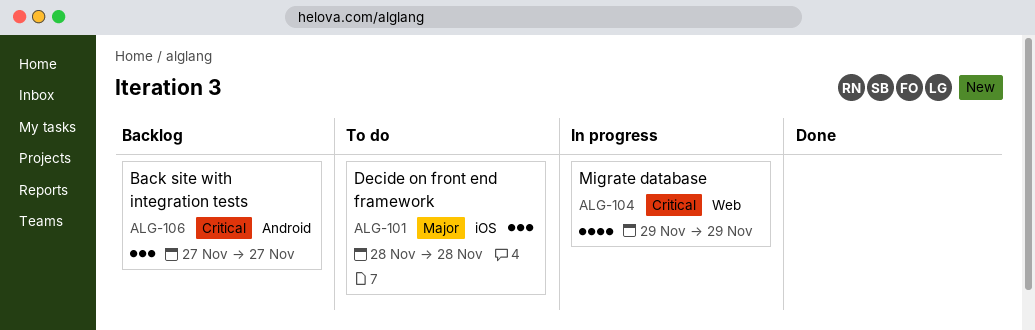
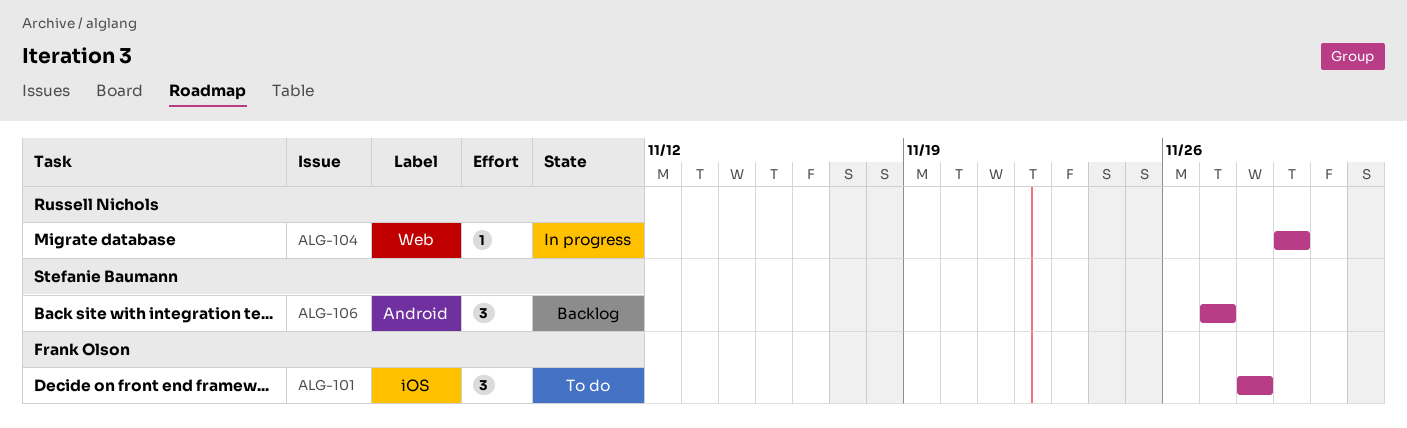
ALG-104, estimate: 4 -> 1

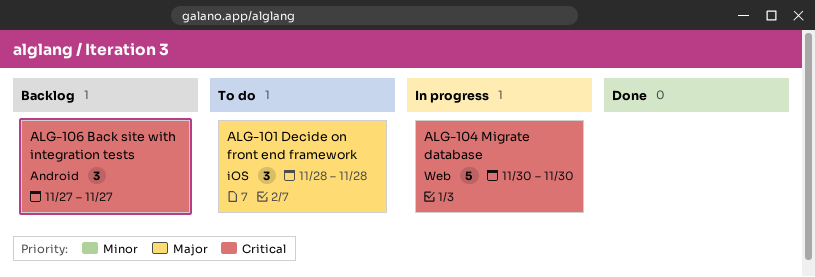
ALG-104, estimate: 1 -> 5
ALG-104, start: Nov 29 -> Nov 30
ALG-104, due: Nov 29 -> Nov 30

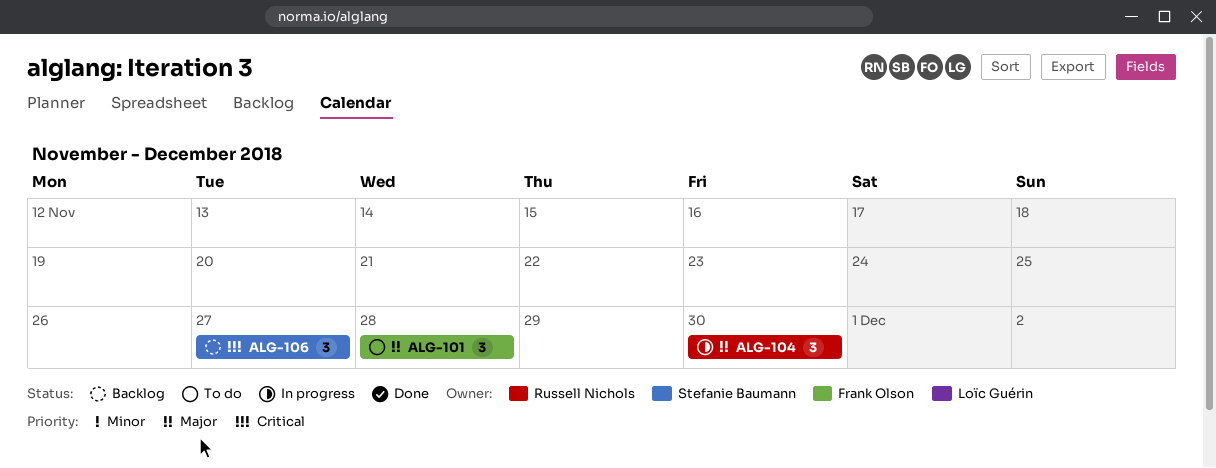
ALG-104, priority: Critical -> Major
ALG-104, estimate: 5 -> 3

